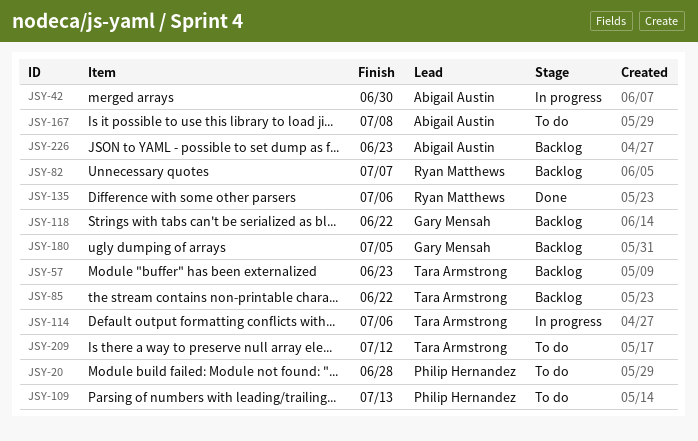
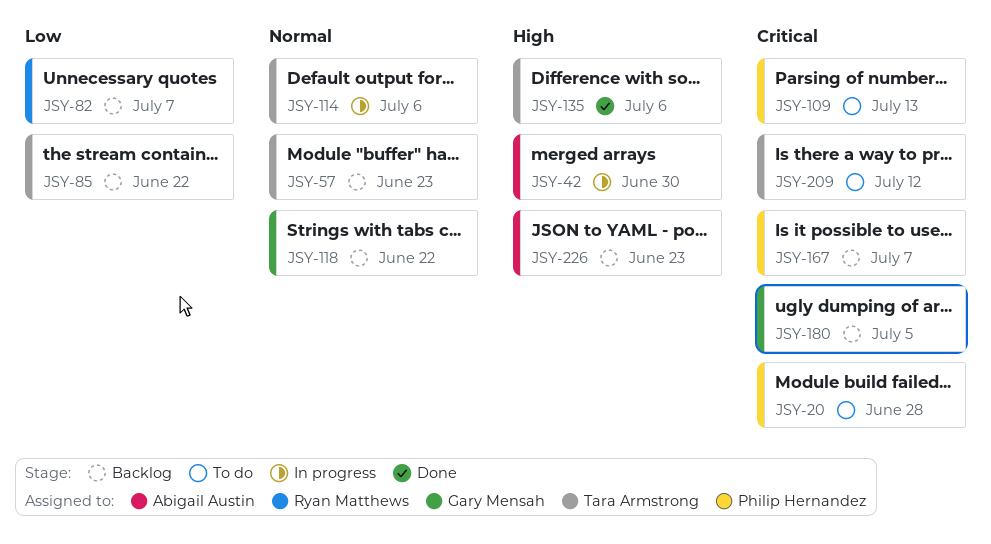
JSY-135, owner: Ryan Matthews -> Tara Armstrong
JSY-167, status: To do -> Backlog
JSY-167, owner: Abigail Austin -> Philip Hernandez
JSY-167, due: Jul 8 -> Jul 7

